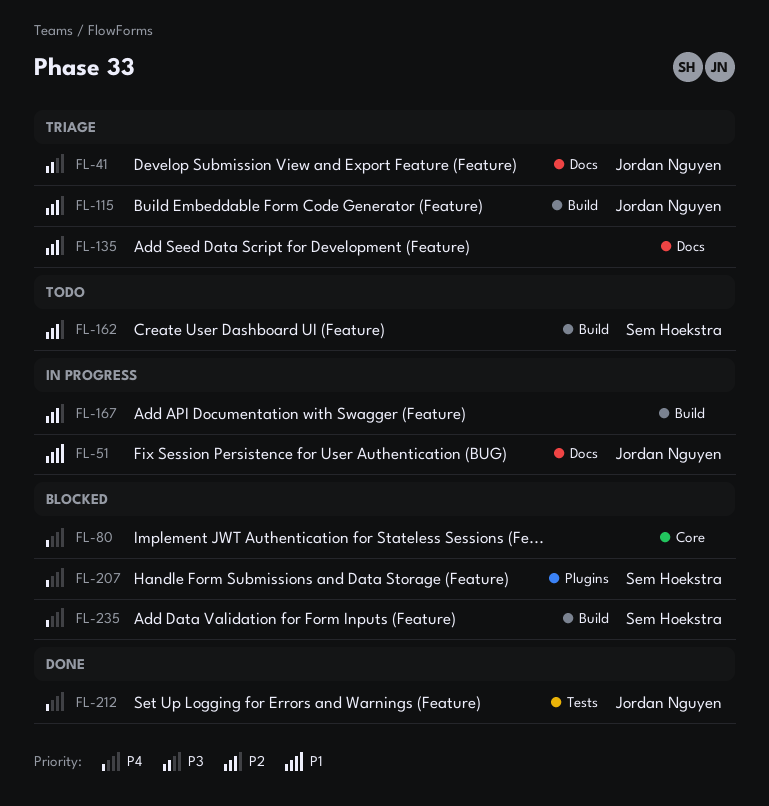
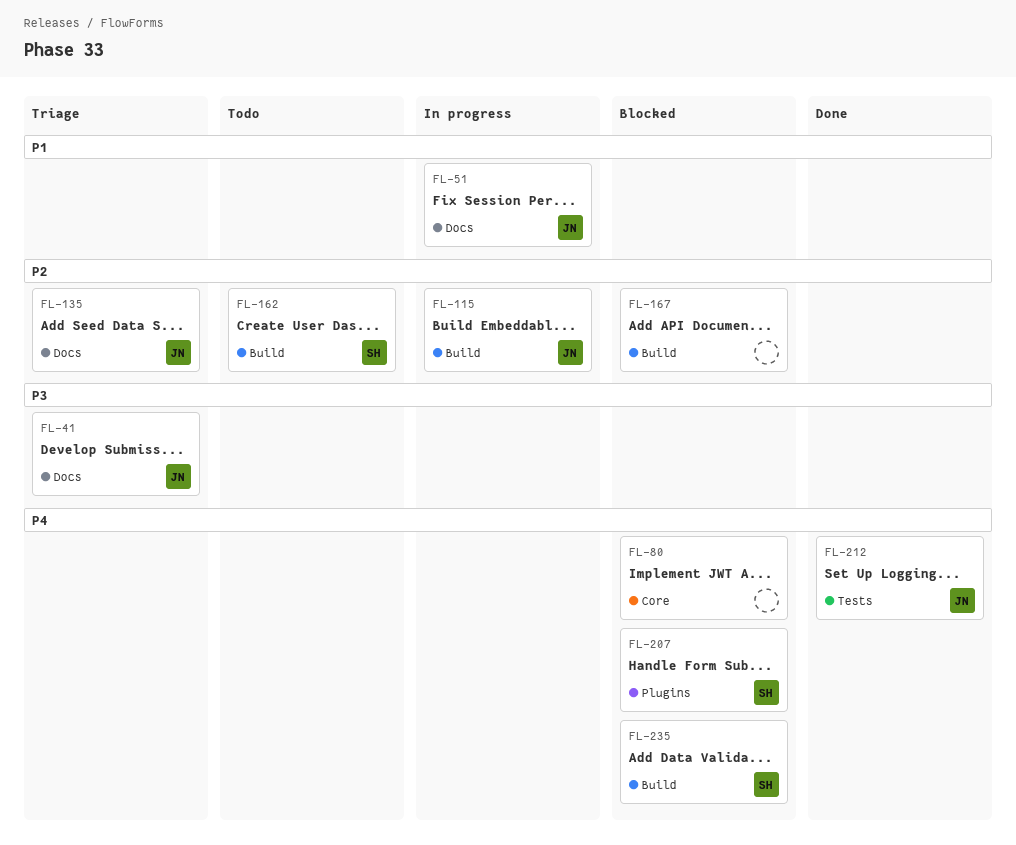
FL-115, status: Triage -> In progress
FL-135, owner: none -> Jordan Nguyen
FL-167, status: In progress -> Blocked

